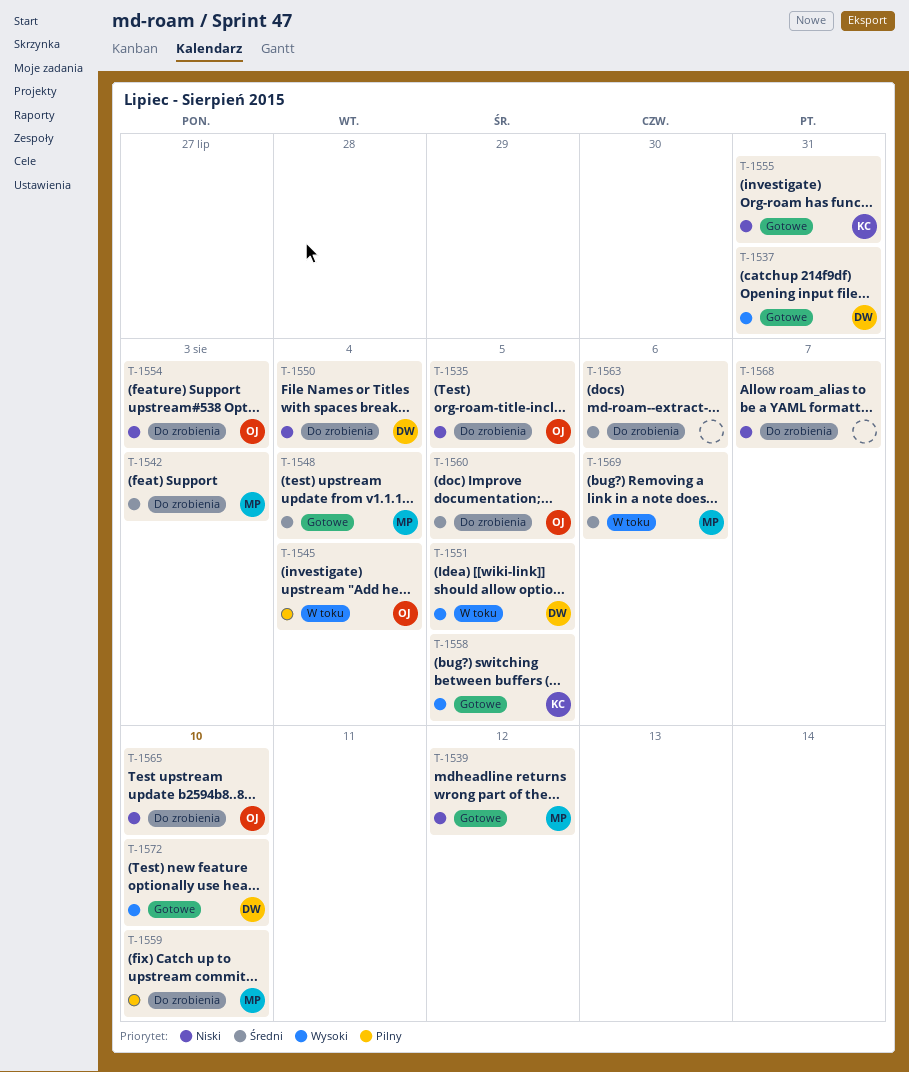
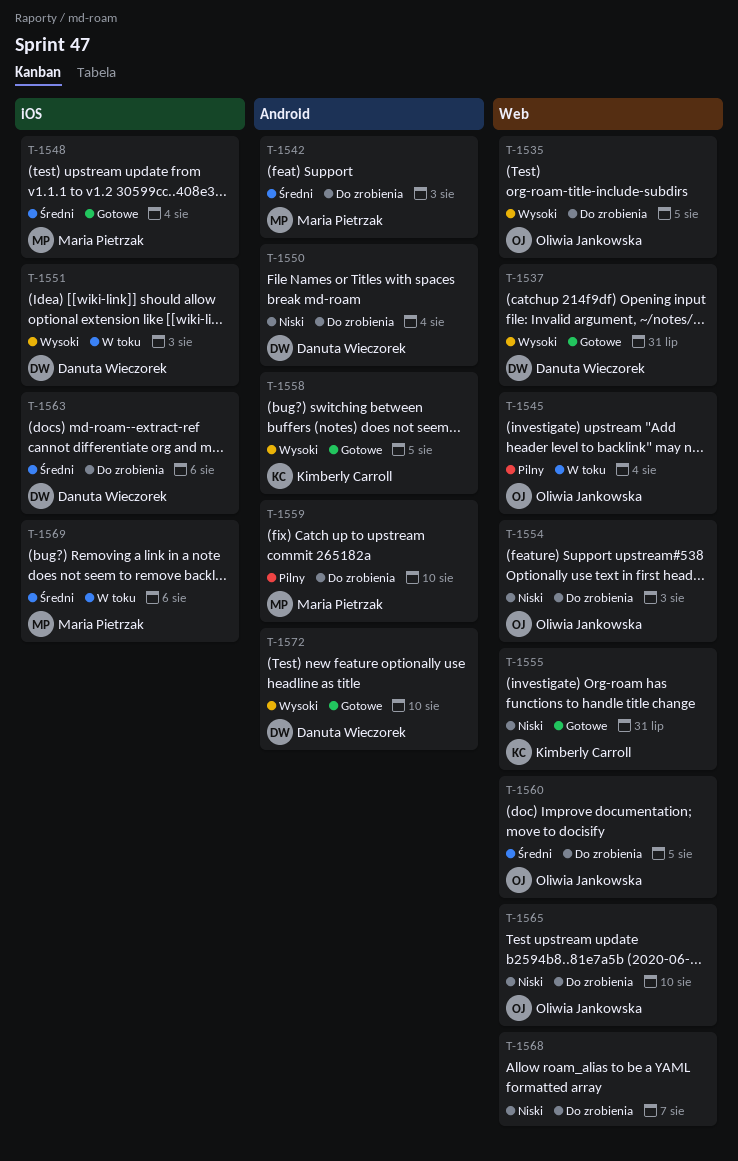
T-1535, priority: Niski -> Wysoki
T-1539: present -> none
T-1551, due: Aug 5 -> Aug 3
T-1563, owner: none -> Danuta Wieczorek

